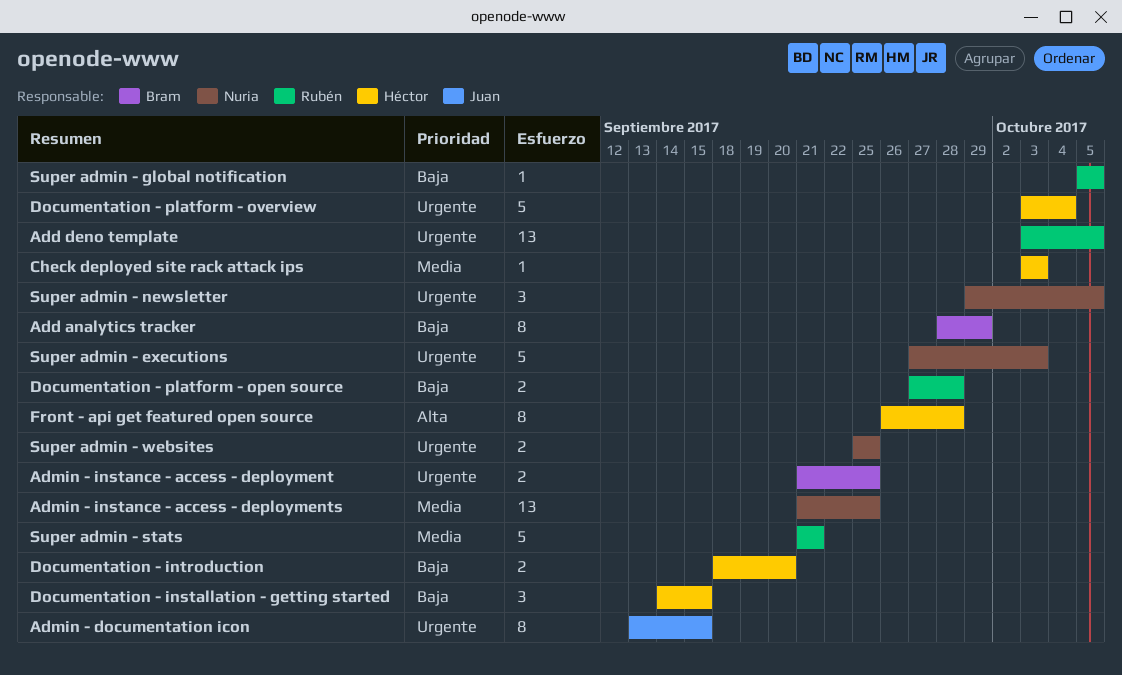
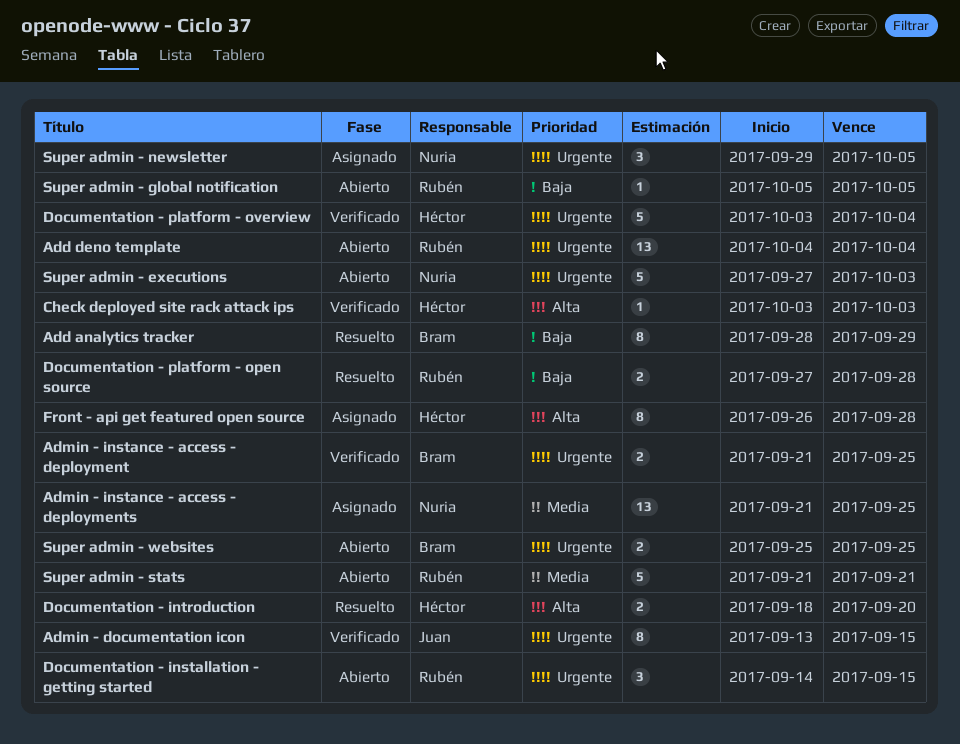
Add deno template, start: Oct 3 -> Oct 4
Add deno template, due: Oct 5 -> Oct 4
Check deployed site rack attack ips, priority: Media -> Alta
Documentation - installation - getting started, owner: Héctor -> Rubén
Documentation - installation - getting started, priority: Baja -> Urgente
Documentation - introduction, priority: Baja -> Alta
Super admin - websites, owner: Nuria -> Bram

